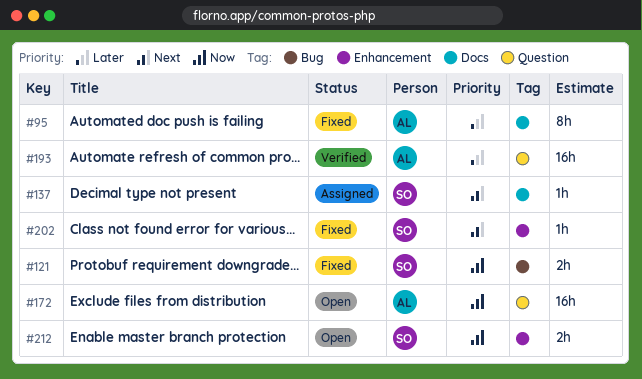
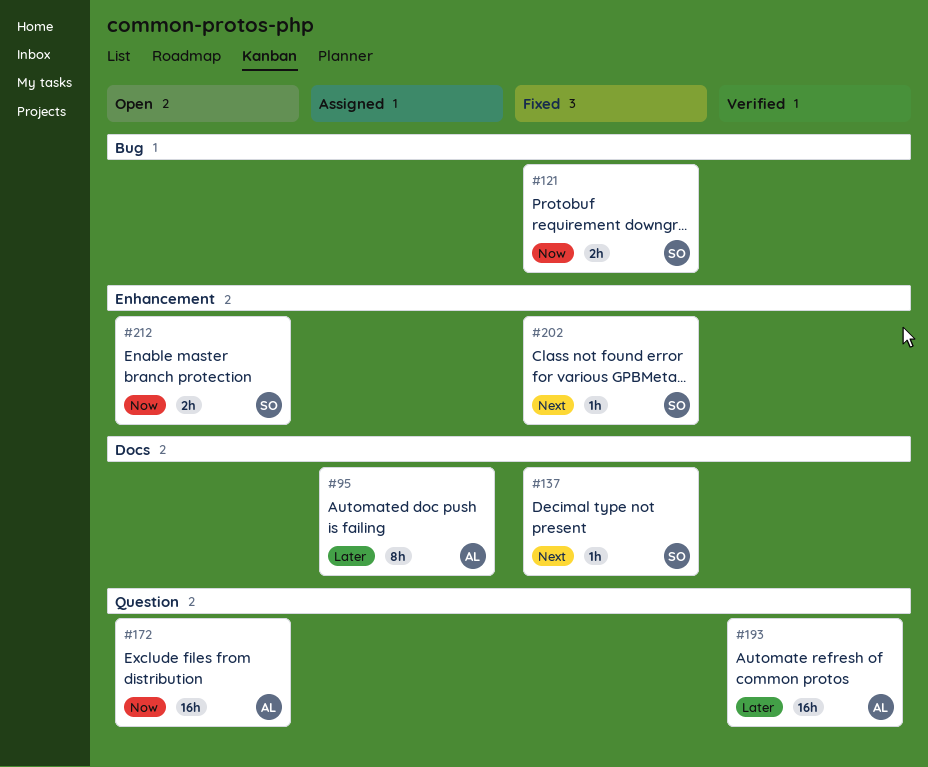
#95, status: Fixed -> Assigned
#137, status: Assigned -> Fixed

